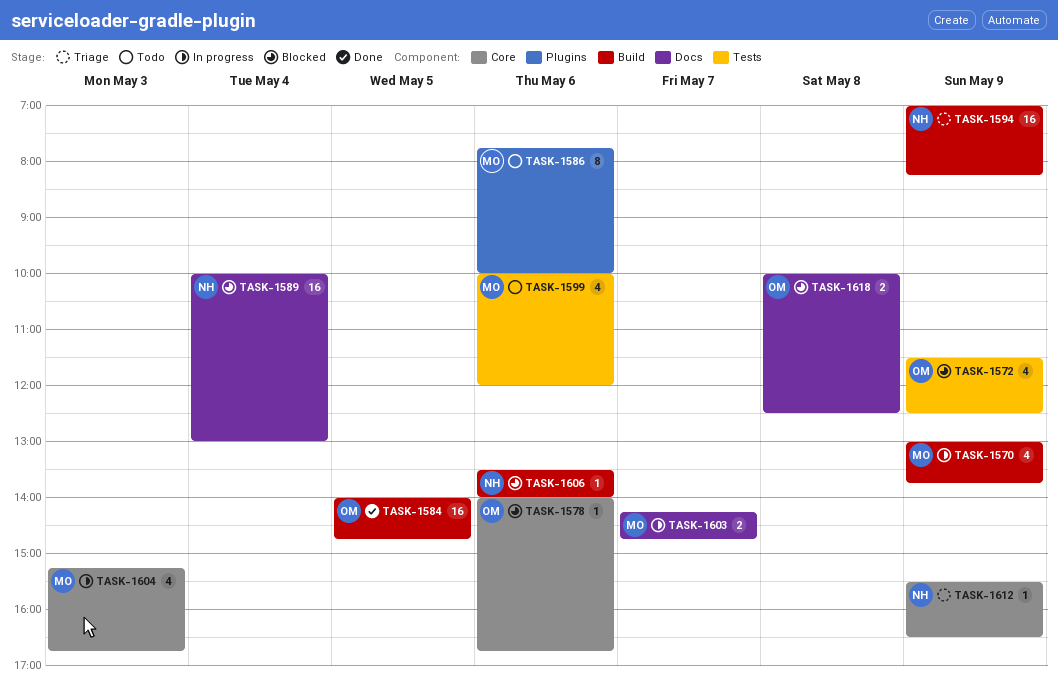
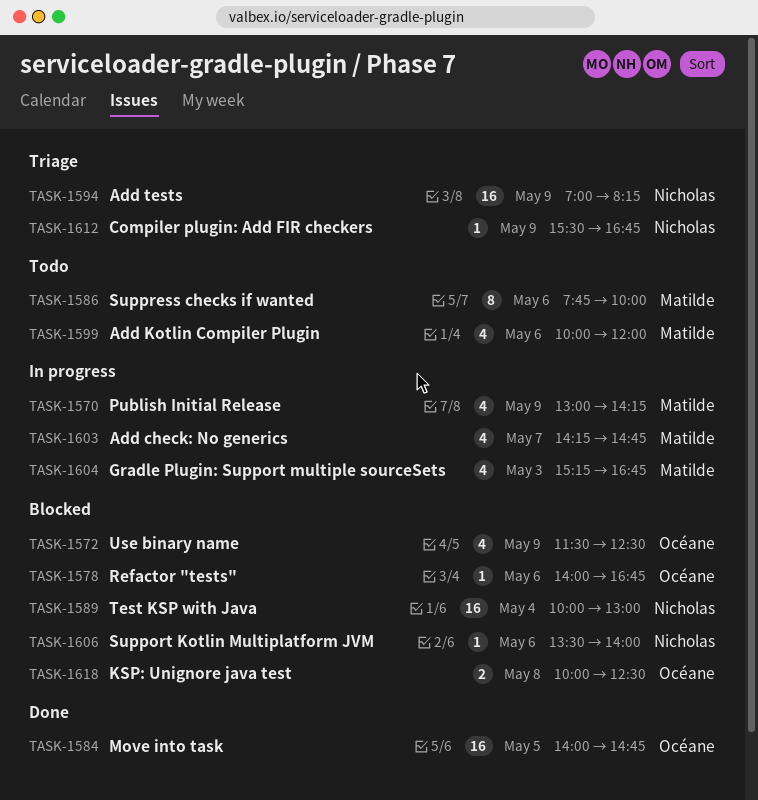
TASK-1570, ends: 13:45 -> 14:15
TASK-1603, estimate: 2 -> 4
TASK-1612, ends: 16:30 -> 16:45

